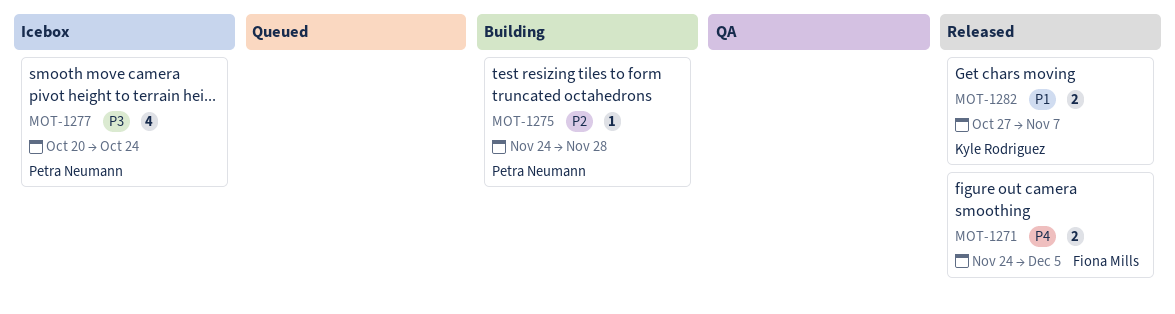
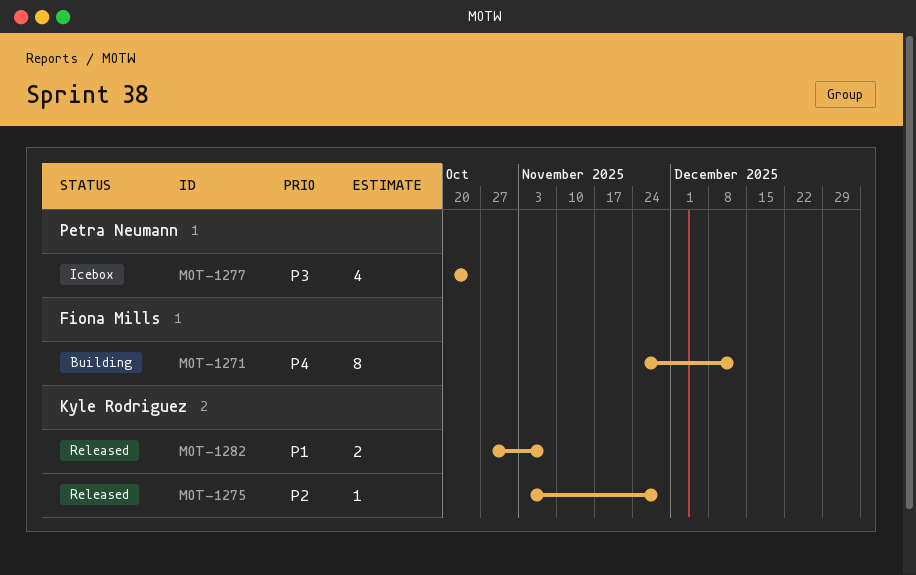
MOT-1271, status: Released -> Building
MOT-1271, estimate: 2 -> 8
MOT-1271, due: Dec 5 -> Dec 12
MOT-1275, status: Building -> Released
MOT-1275, owner: Petra Neumann -> Kyle Rodriguez
MOT-1275, start: Nov 24 -> Nov 3

